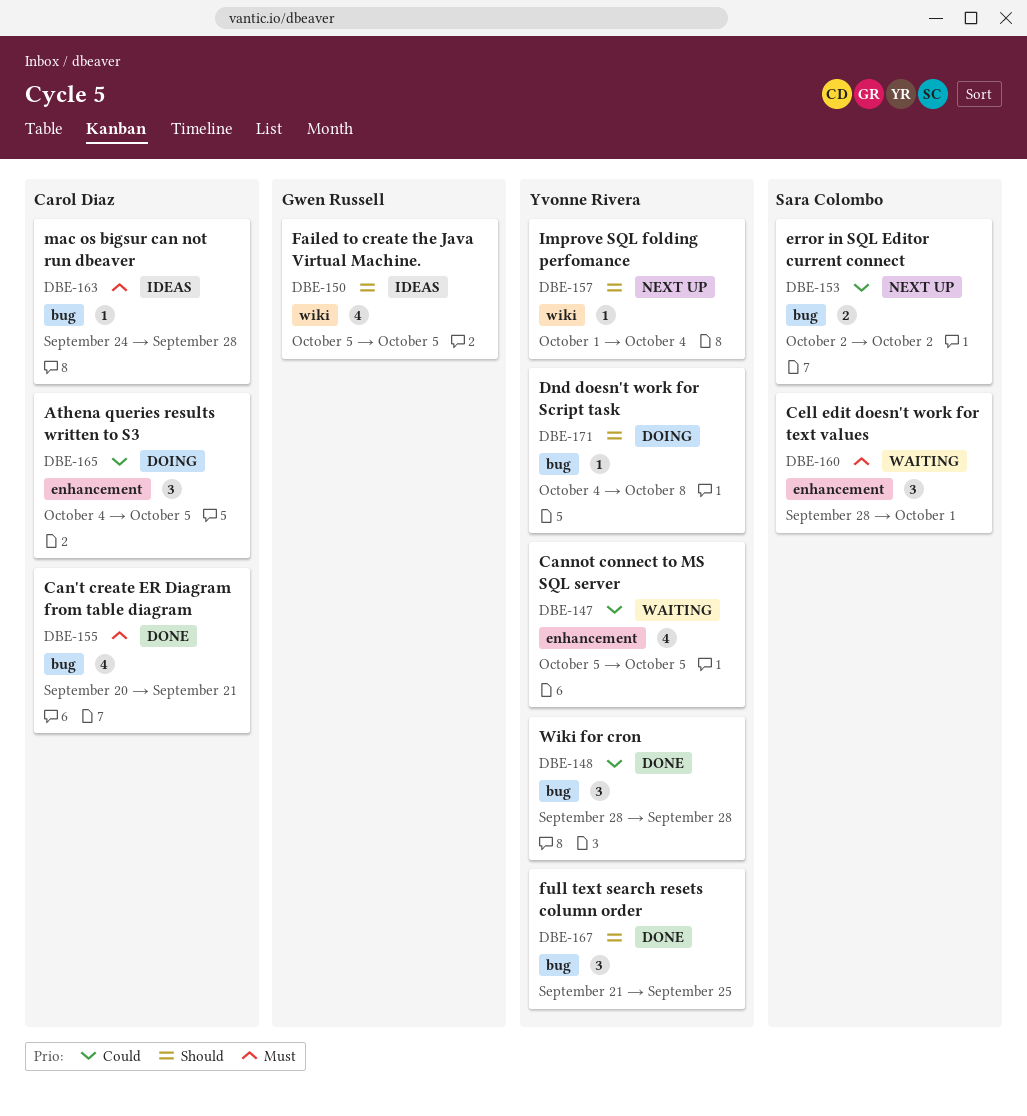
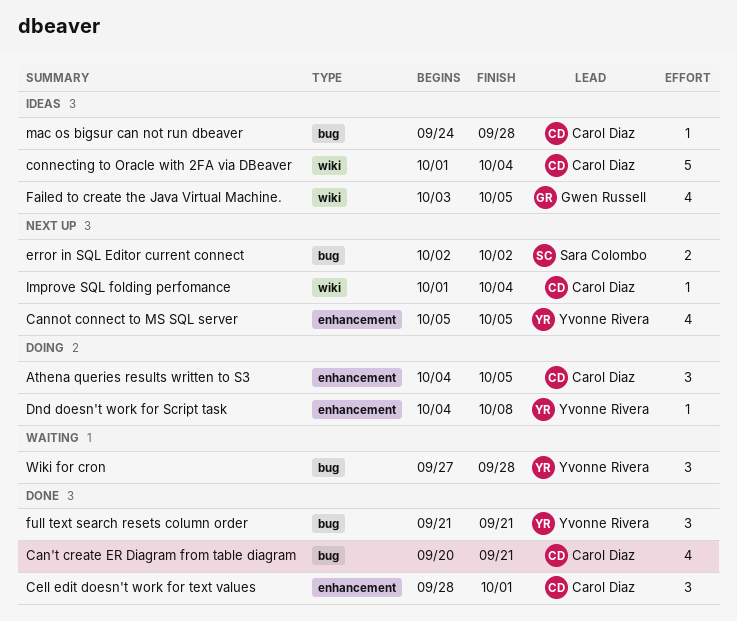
Cannot connect to MS SQL server, status: Waiting -> Next up
Cell edit doesn't work for text values, status: Waiting -> Done
Cell edit doesn't work for text values, owner: Sara Colombo -> Carol Diaz
connecting to Oracle with 2FA via DBeaver: none -> present
Dnd doesn't work for Script task, label: bug -> enhancement
Failed to create the Java Virtual Machine., start: Oct 5 -> Oct 3
full text search resets column order, due: Sep 25 -> Sep 21
Improve SQL folding perfomance, owner: Yvonne Rivera -> Carol Diaz
Wiki for cron, status: Done -> Waiting
Wiki for cron, start: Sep 28 -> Sep 27

